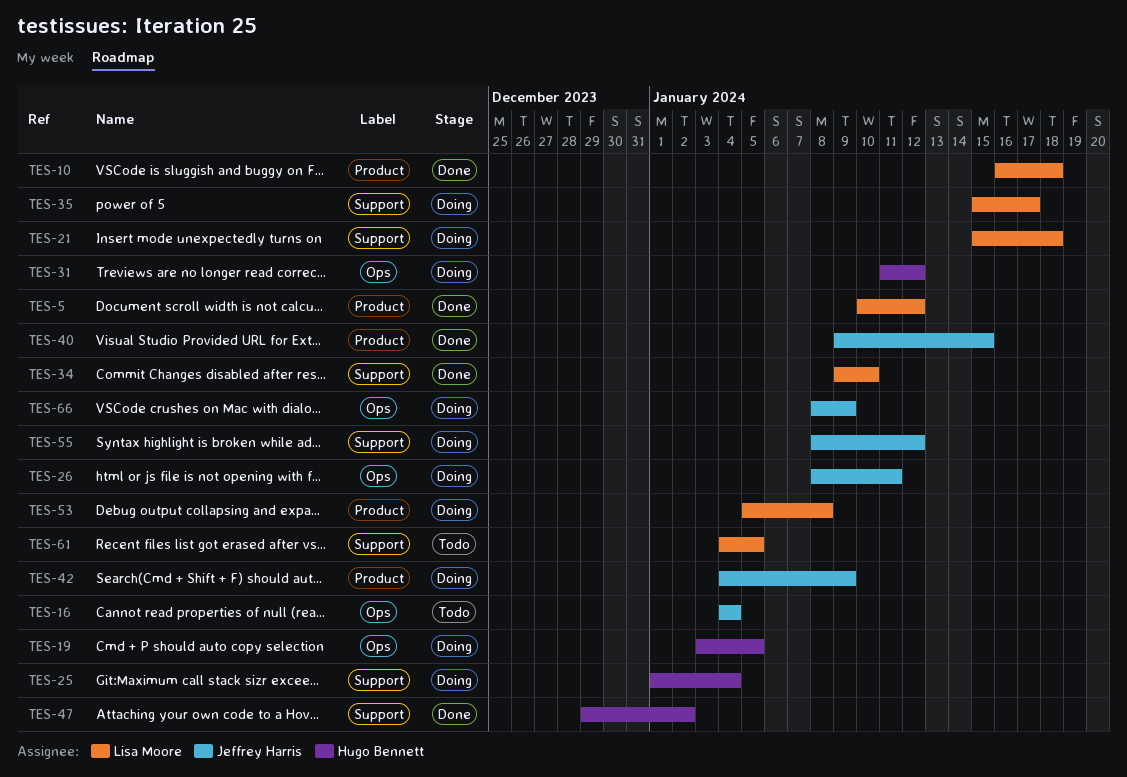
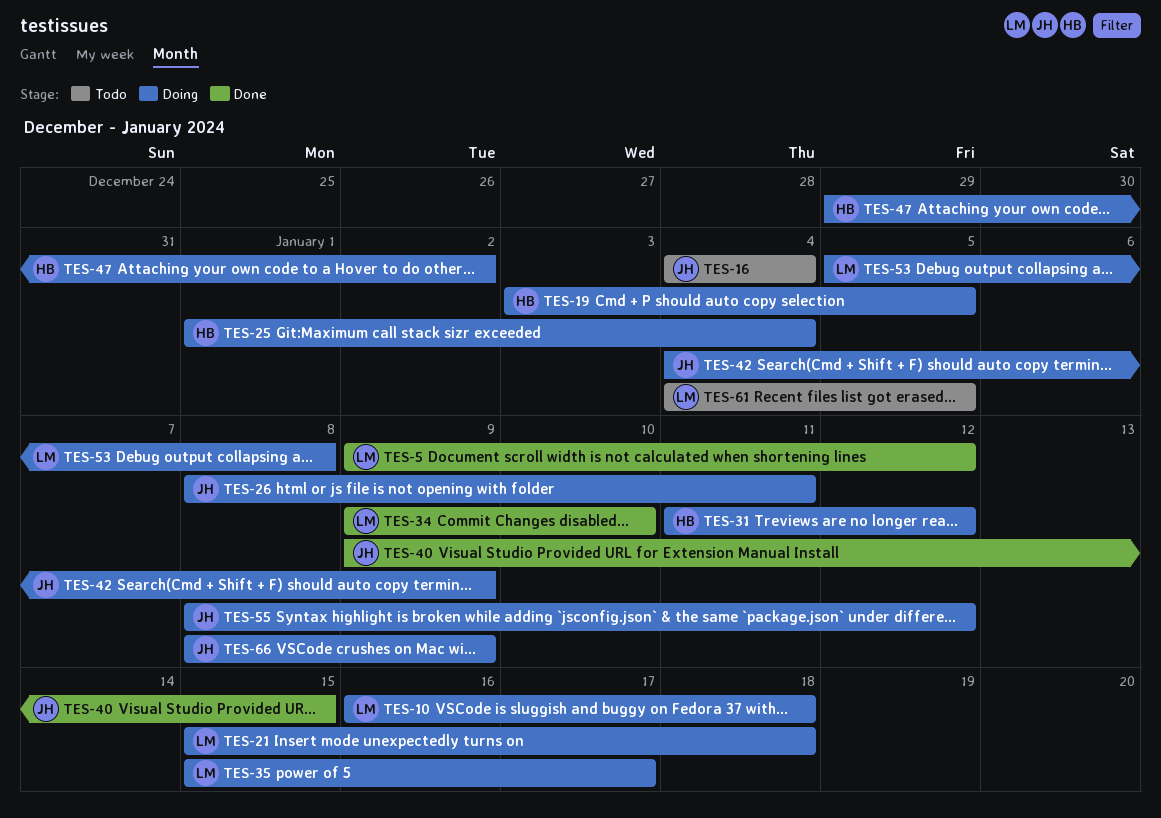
TES-5, start: Jan 10 -> Jan 9
TES-10, status: Done -> Doing
TES-47, status: Done -> Doing

